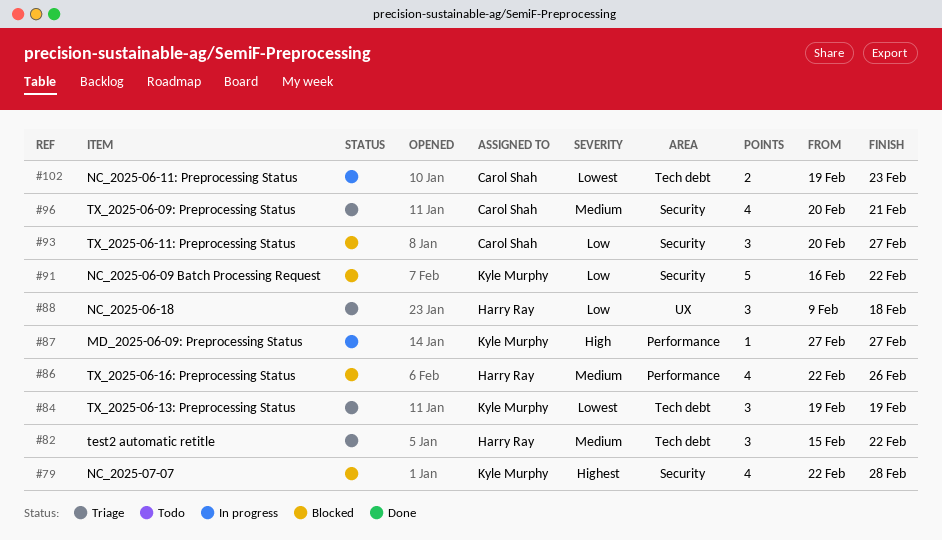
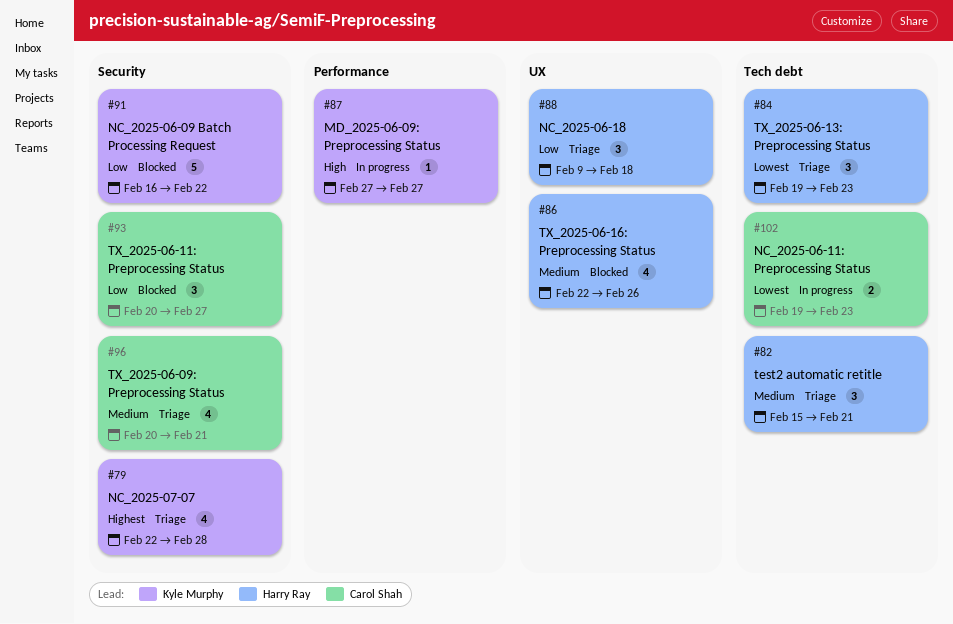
#79, status: Blocked -> Triage
#82, due: Feb 22 -> Feb 21
#84, owner: Kyle Murphy -> Harry Ray
#84, due: Feb 19 -> Feb 23
#86, label: Performance -> UX

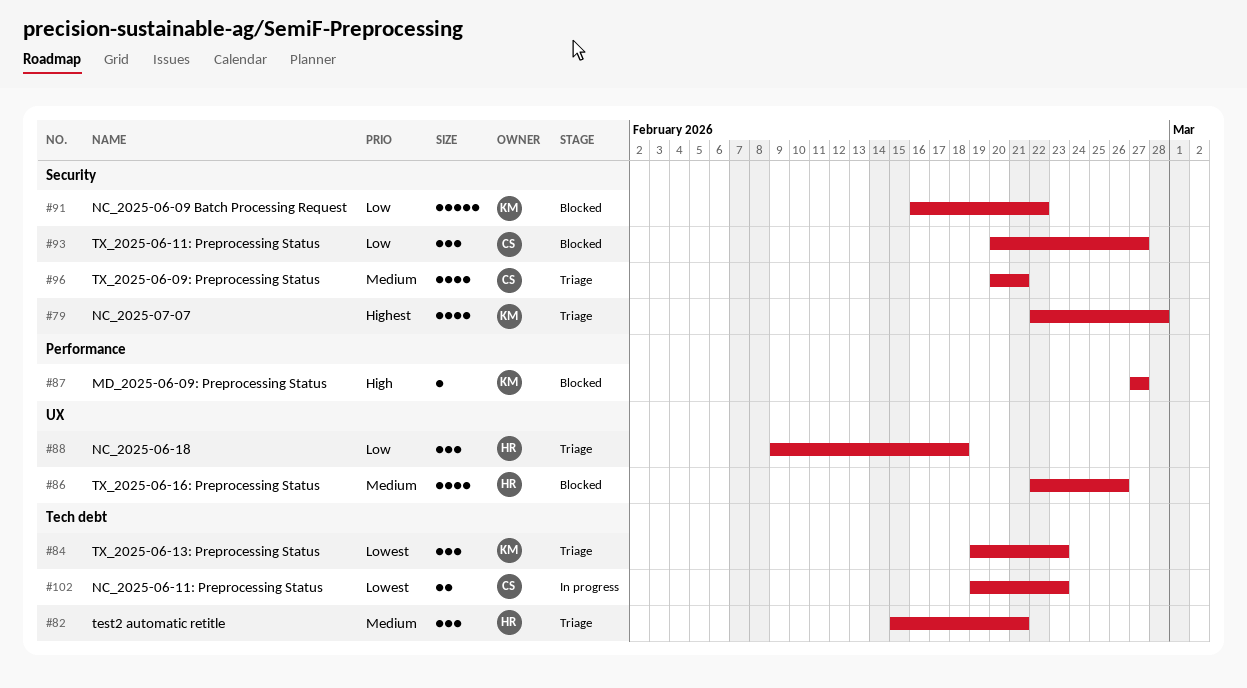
#84, owner: Harry Ray -> Kyle Murphy
#87, status: In progress -> Blocked

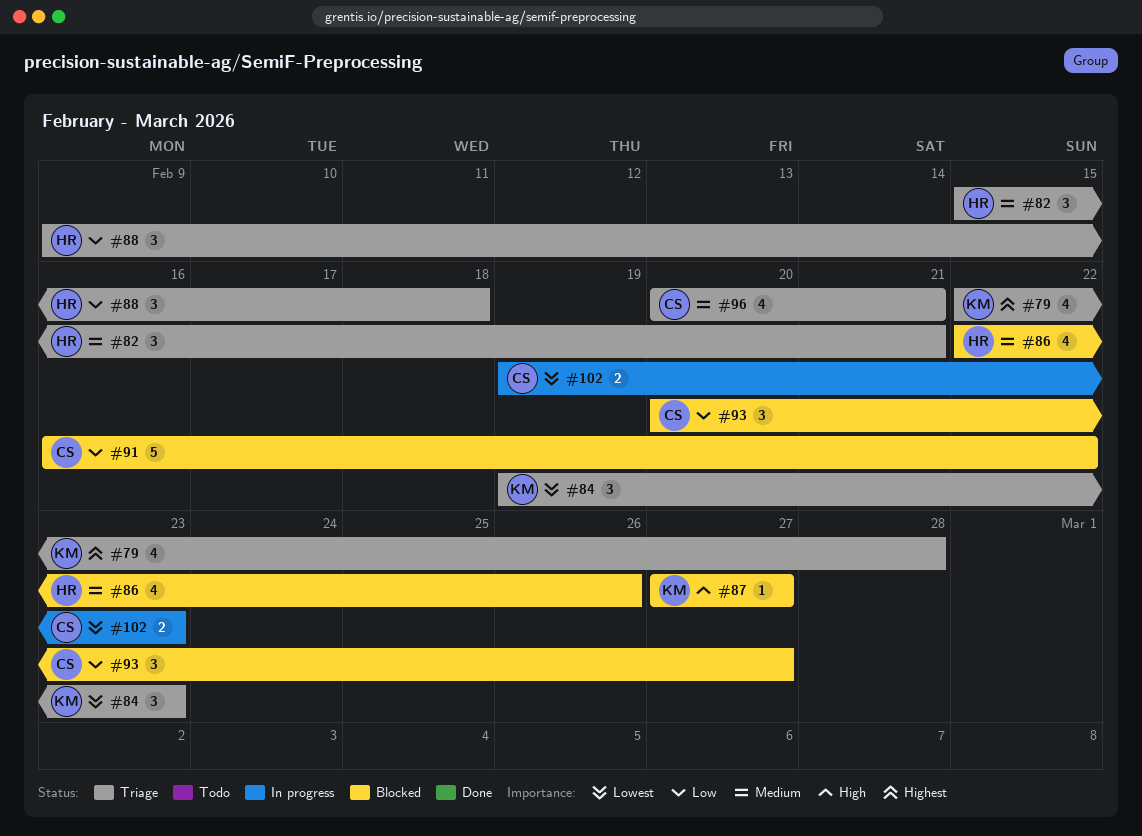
#91, owner: KM -> CS

